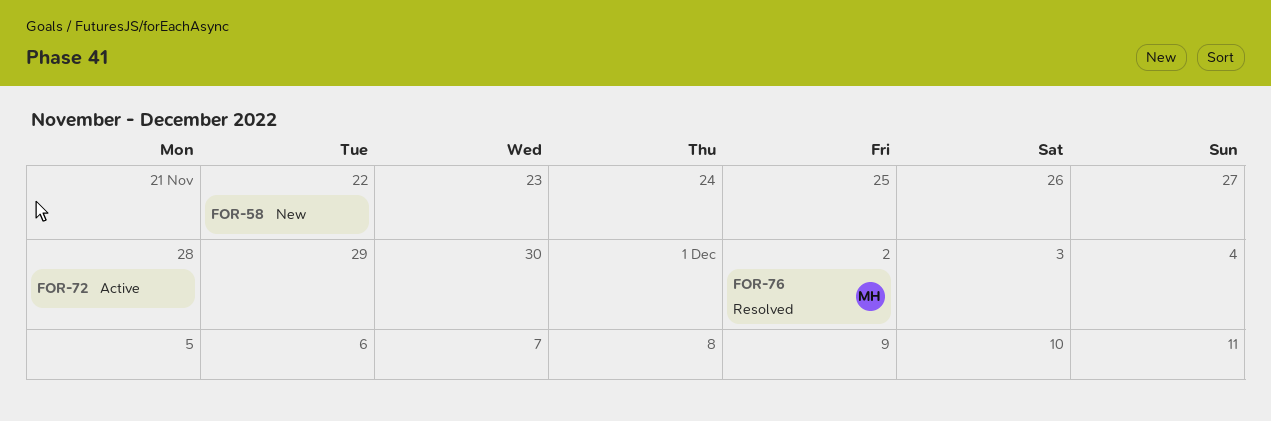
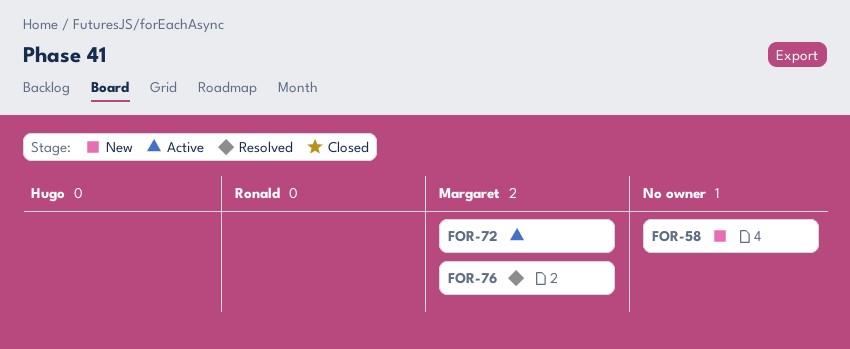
FOR-72, owner: none -> Margaret

